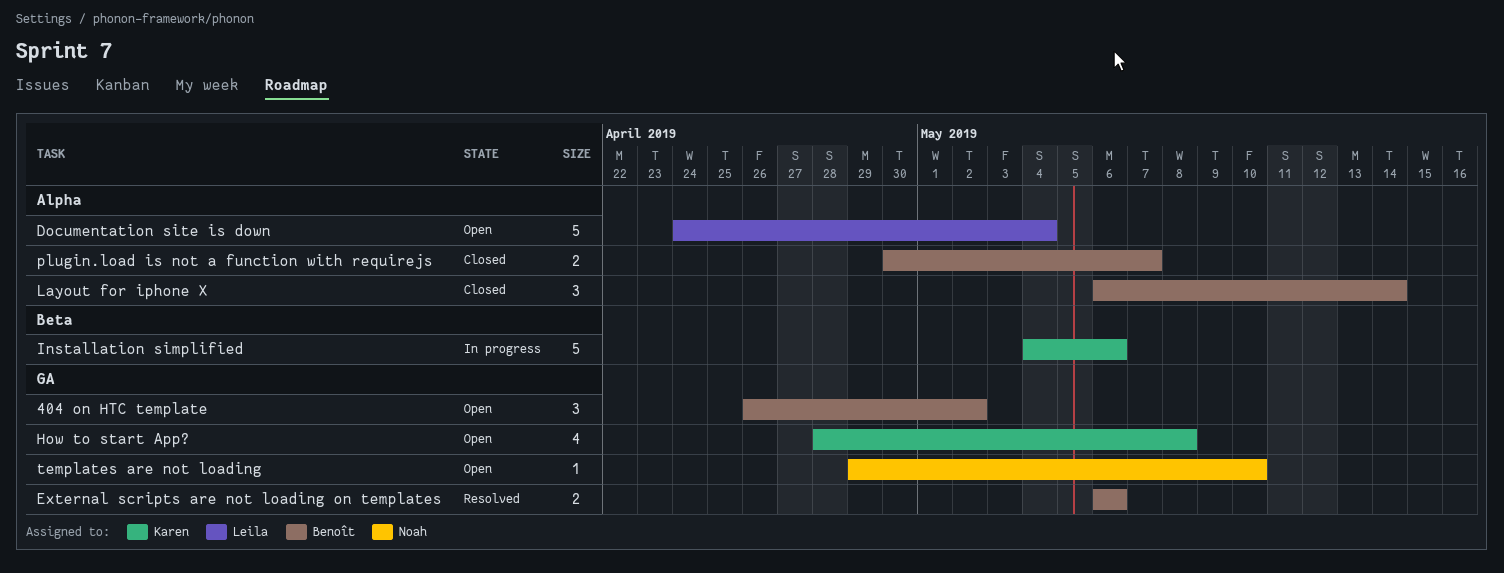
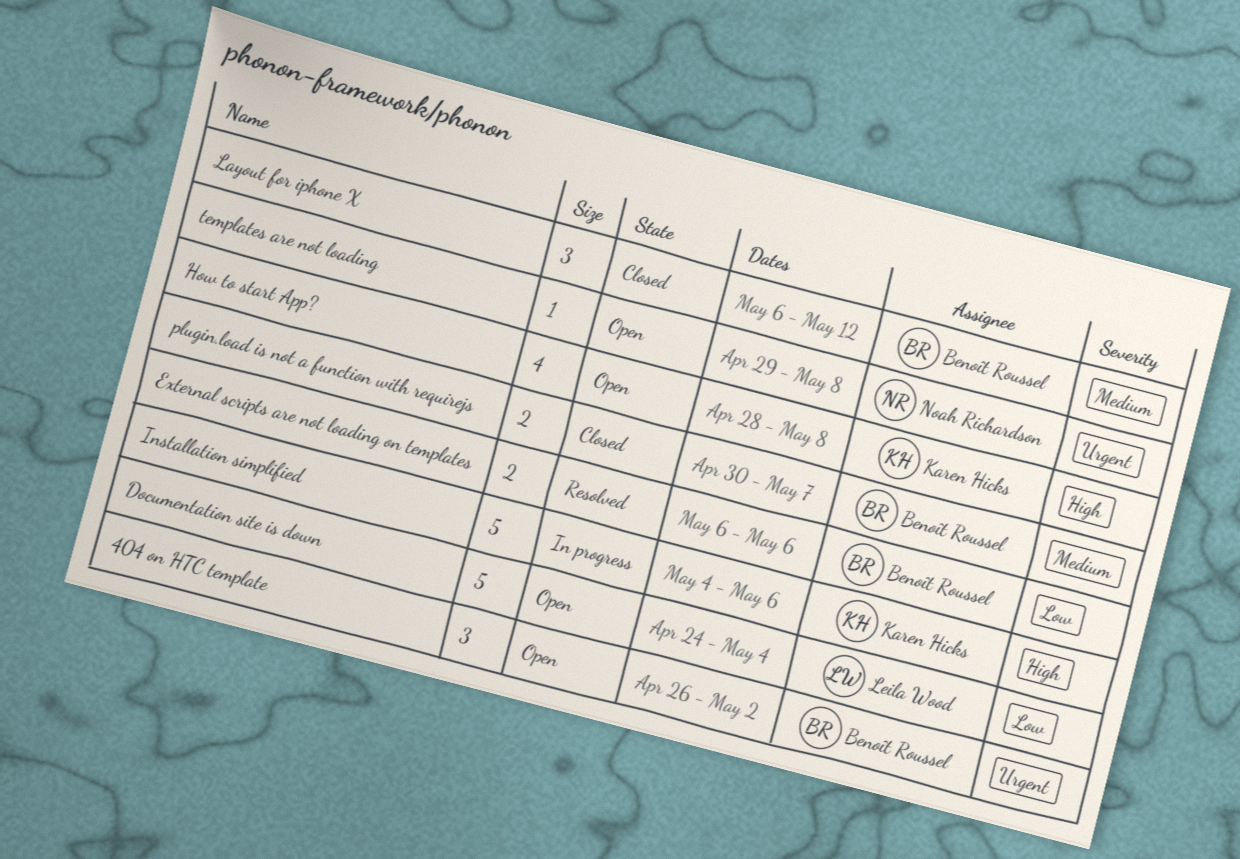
Layout for iphone X, due: May 14 -> May 12
templates are not loading, due: May 10 -> May 8

